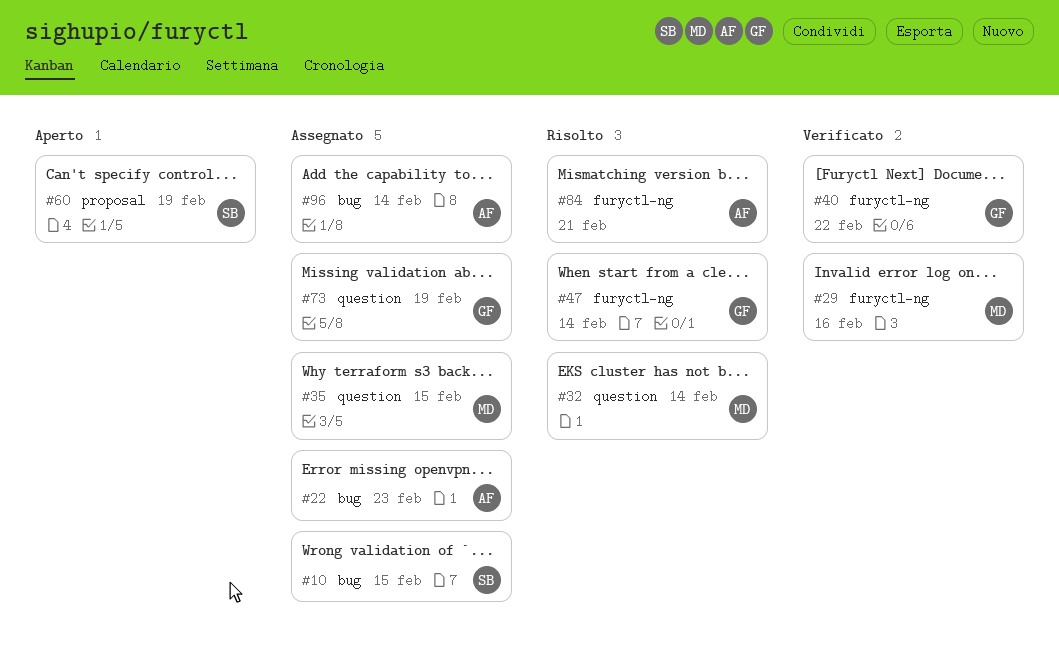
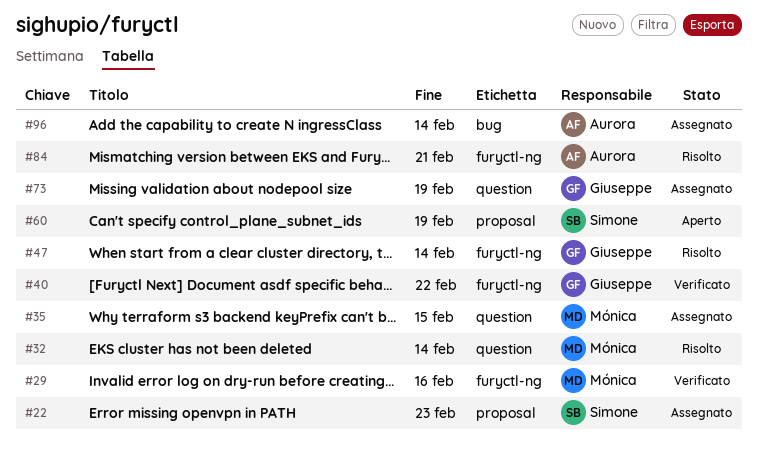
#10: present -> none
#22, owner: Aurora -> Simone
#22, label: bug -> proposal

